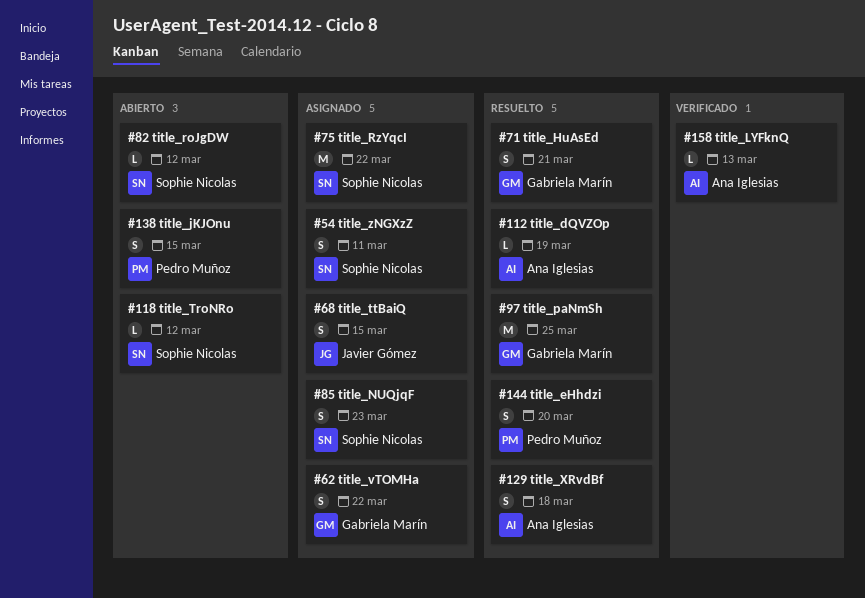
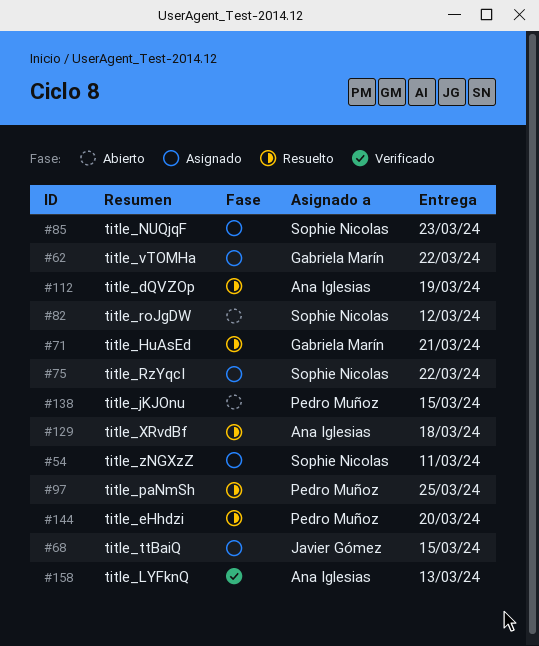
#97, owner: Gabriela Marín -> Pedro Muñoz
#118: present -> none

